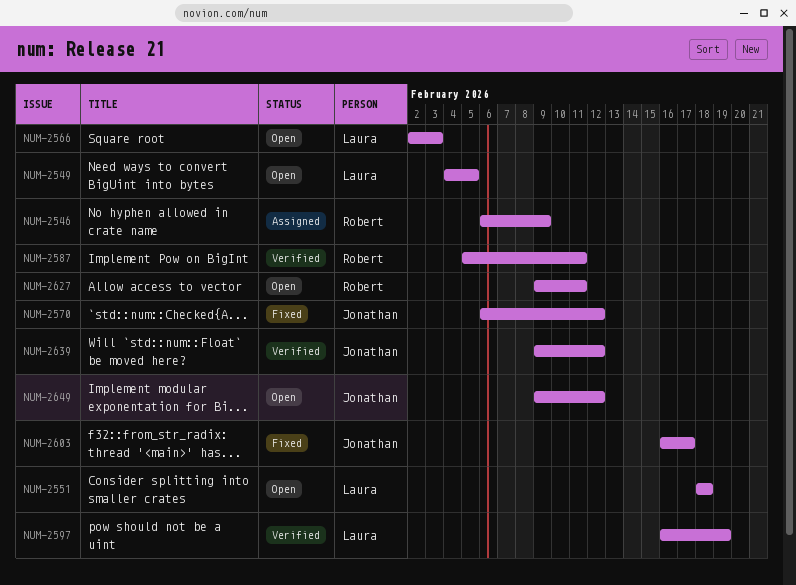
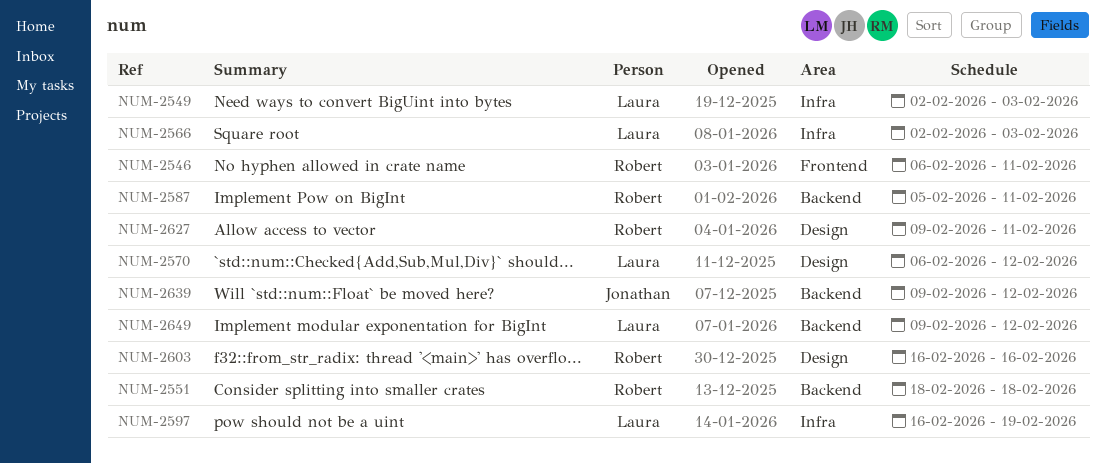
NUM-2546, due: Feb 9 -> Feb 11
NUM-2549, start: Feb 4 -> Feb 2
NUM-2549, due: Feb 5 -> Feb 3
NUM-2551, owner: Laura -> Robert
NUM-2570, owner: Jonathan -> Laura
NUM-2603, owner: Jonathan -> Robert
NUM-2603, due: Feb 17 -> Feb 16
NUM-2649, owner: Jonathan -> Laura

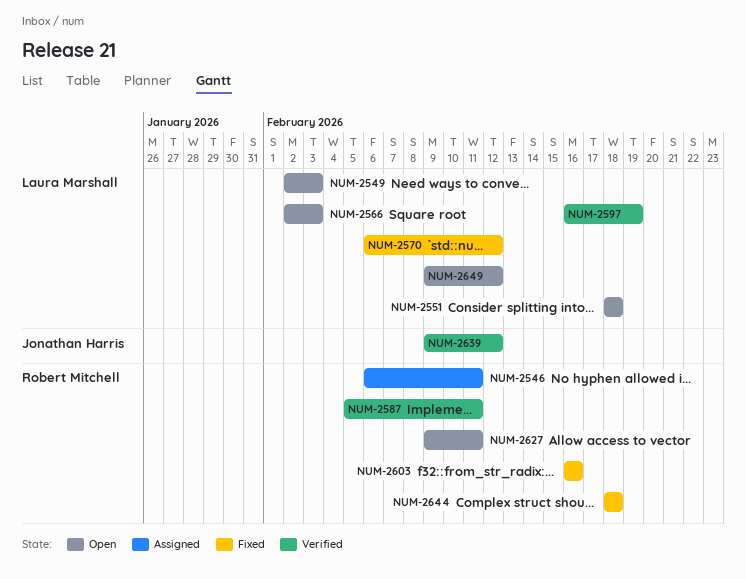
NUM-2551, owner: Robert Mitchell -> Laura Marshall
NUM-2644: none -> present

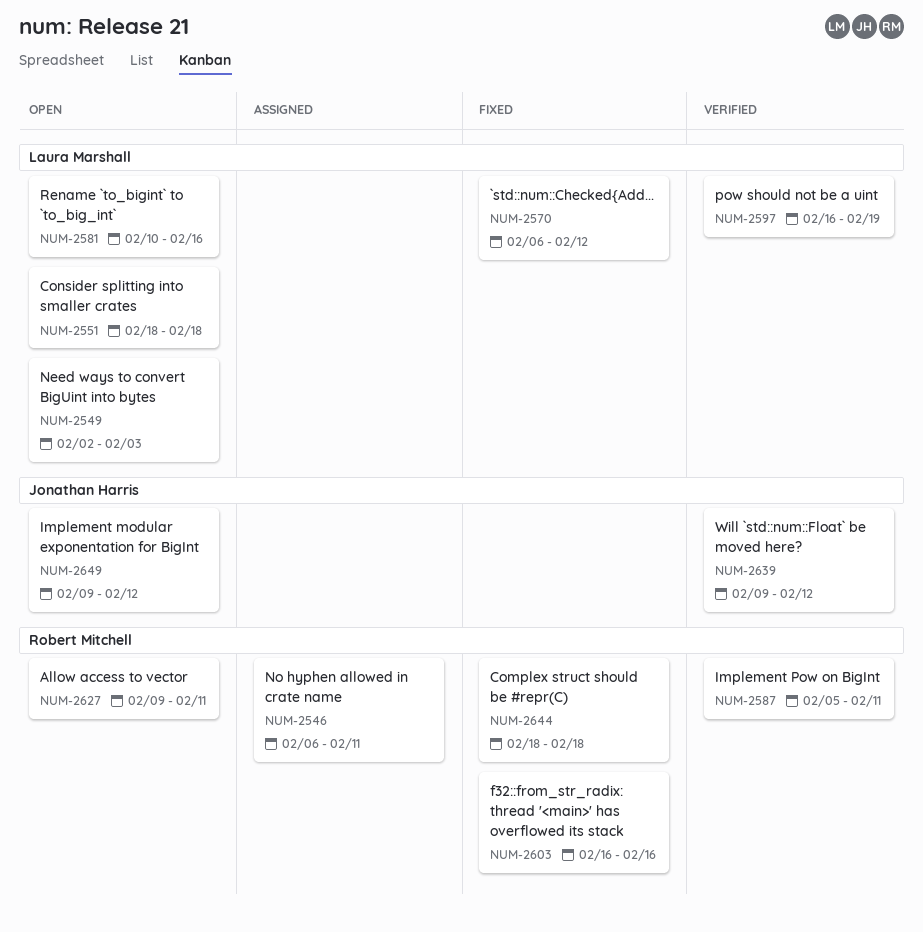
NUM-2566: present -> none
NUM-2581: none -> present
NUM-2649, owner: Laura Marshall -> Jonathan Harris

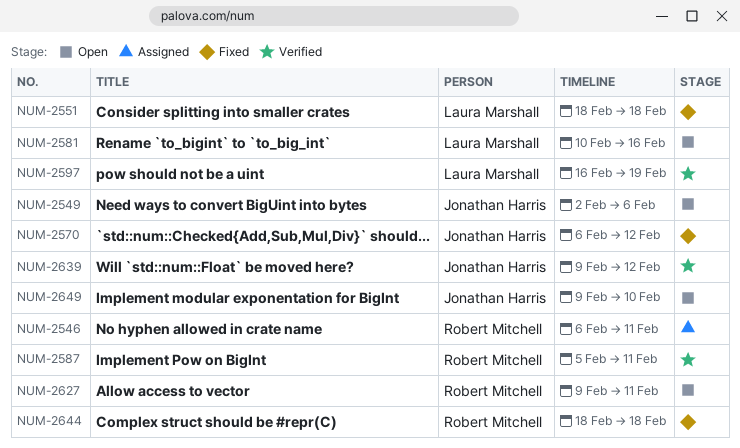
NUM-2549, owner: Laura Marshall -> Jonathan Harris
NUM-2549, due: Feb 3 -> Feb 6
NUM-2551, status: Open -> Fixed
NUM-2570, owner: Laura Marshall -> Jonathan Harris
NUM-2603: present -> none
NUM-2649, due: Feb 12 -> Feb 10

